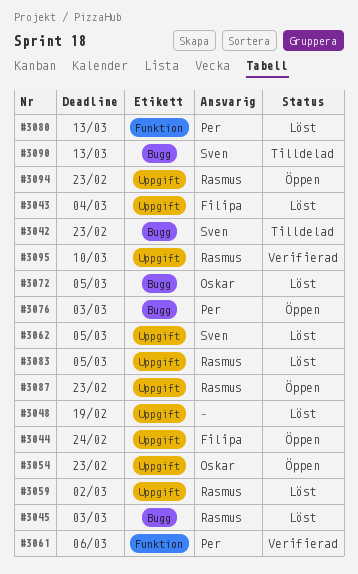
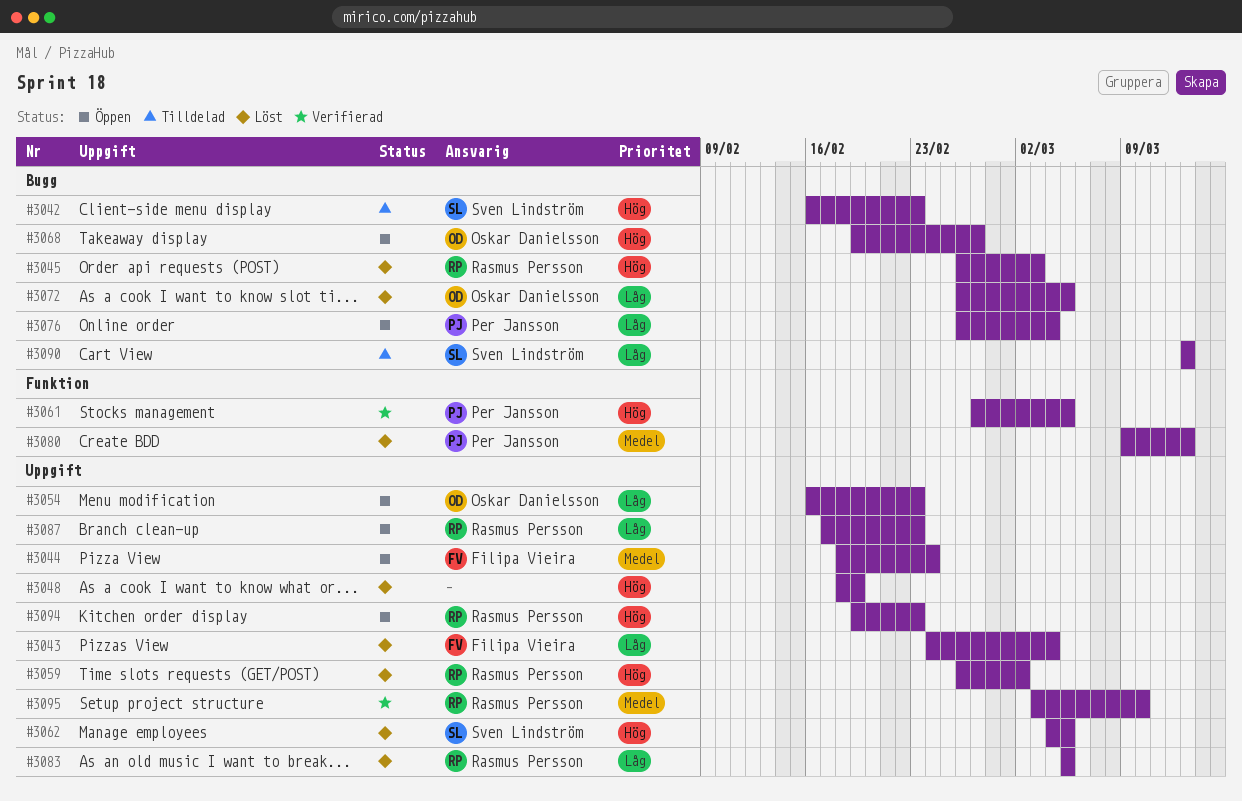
#3061, due: Mar 6 -> Mar 5
#3068: none -> present
#3076, due: Mar 3 -> Mar 4

